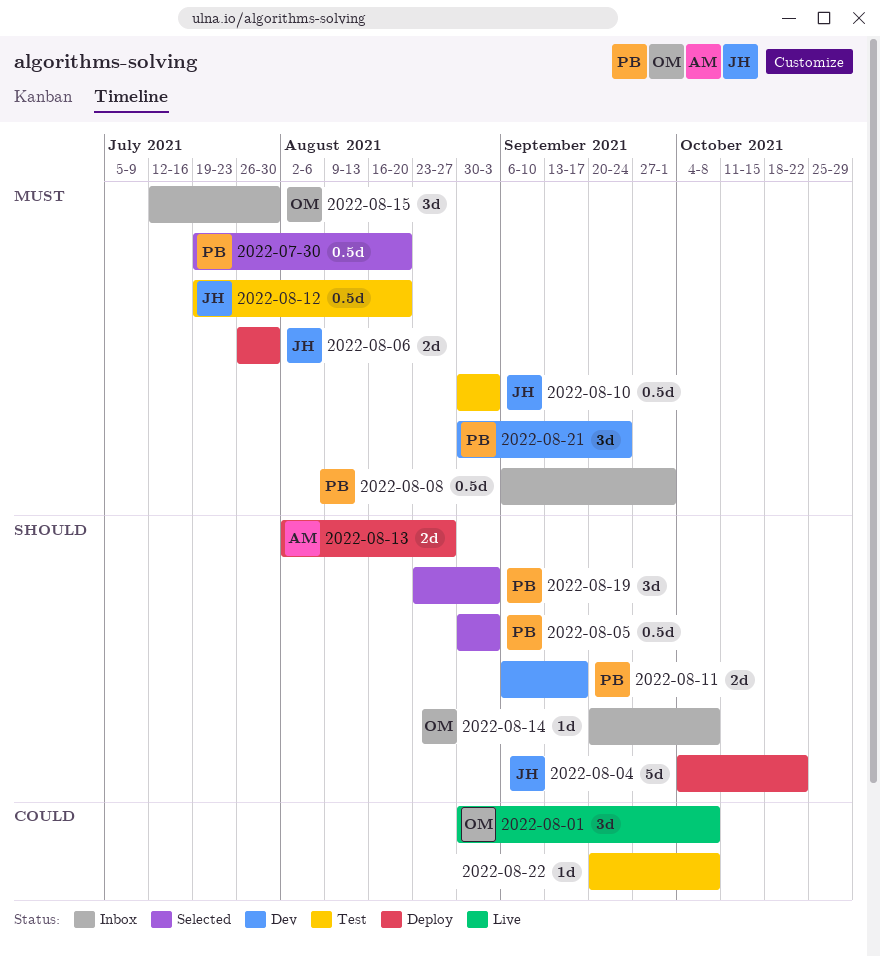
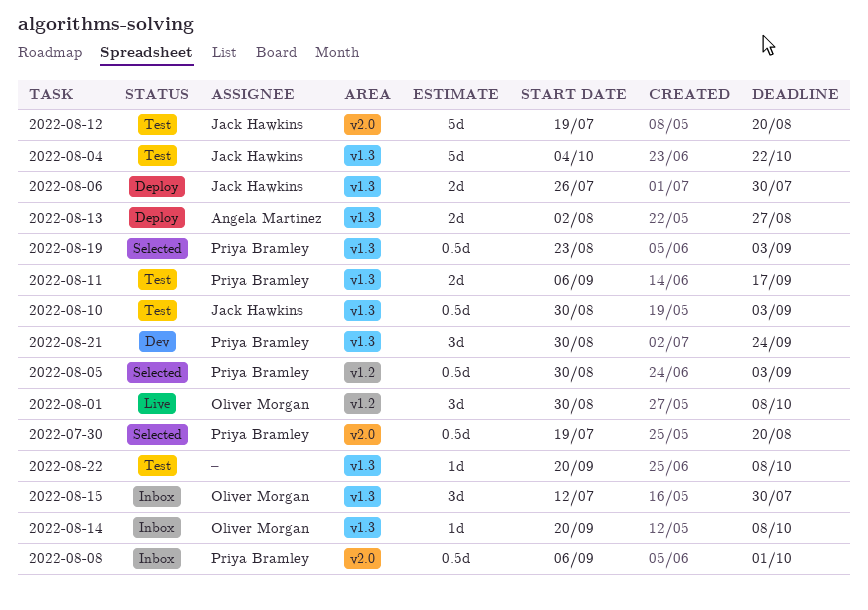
2022-08-04, status: Deploy -> Test
2022-08-11, status: Dev -> Test
2022-08-12, estimate: 0.5d -> 5d
2022-08-19, estimate: 3d -> 0.5d

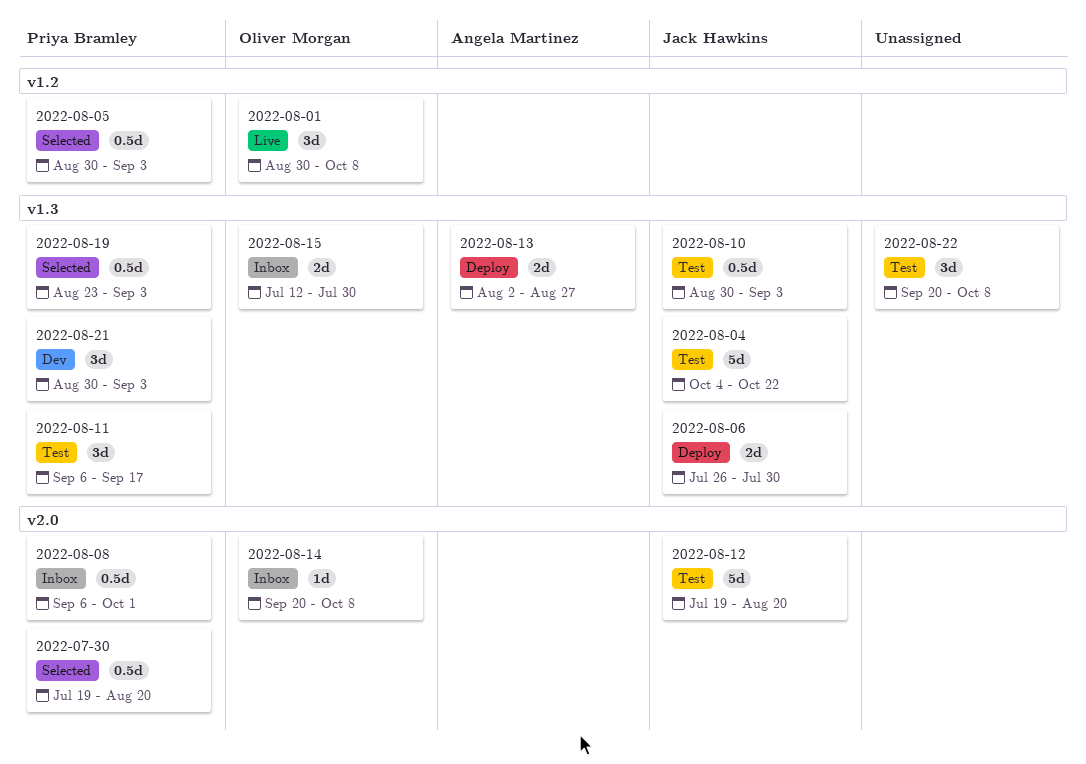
2022-08-11, estimate: 2d -> 3d
2022-08-14, label: v1.3 -> v2.0
2022-08-15, estimate: 3d -> 2d
2022-08-21, due: Sep 24 -> Sep 3
2022-08-22, estimate: 1d -> 3d

